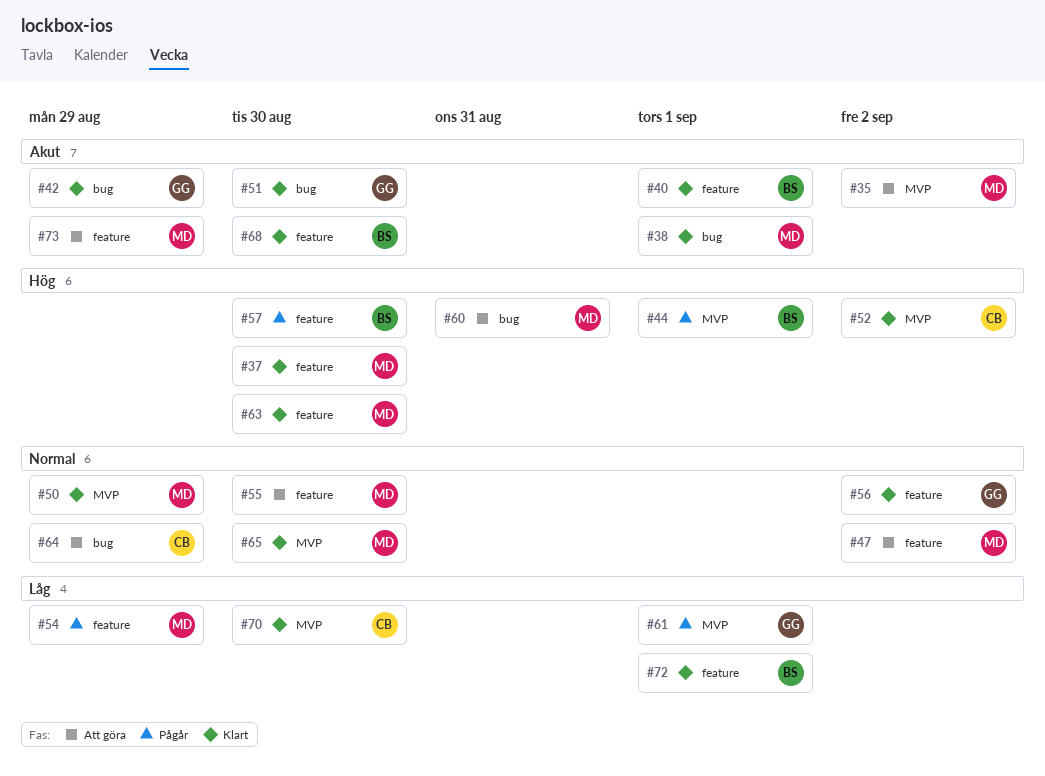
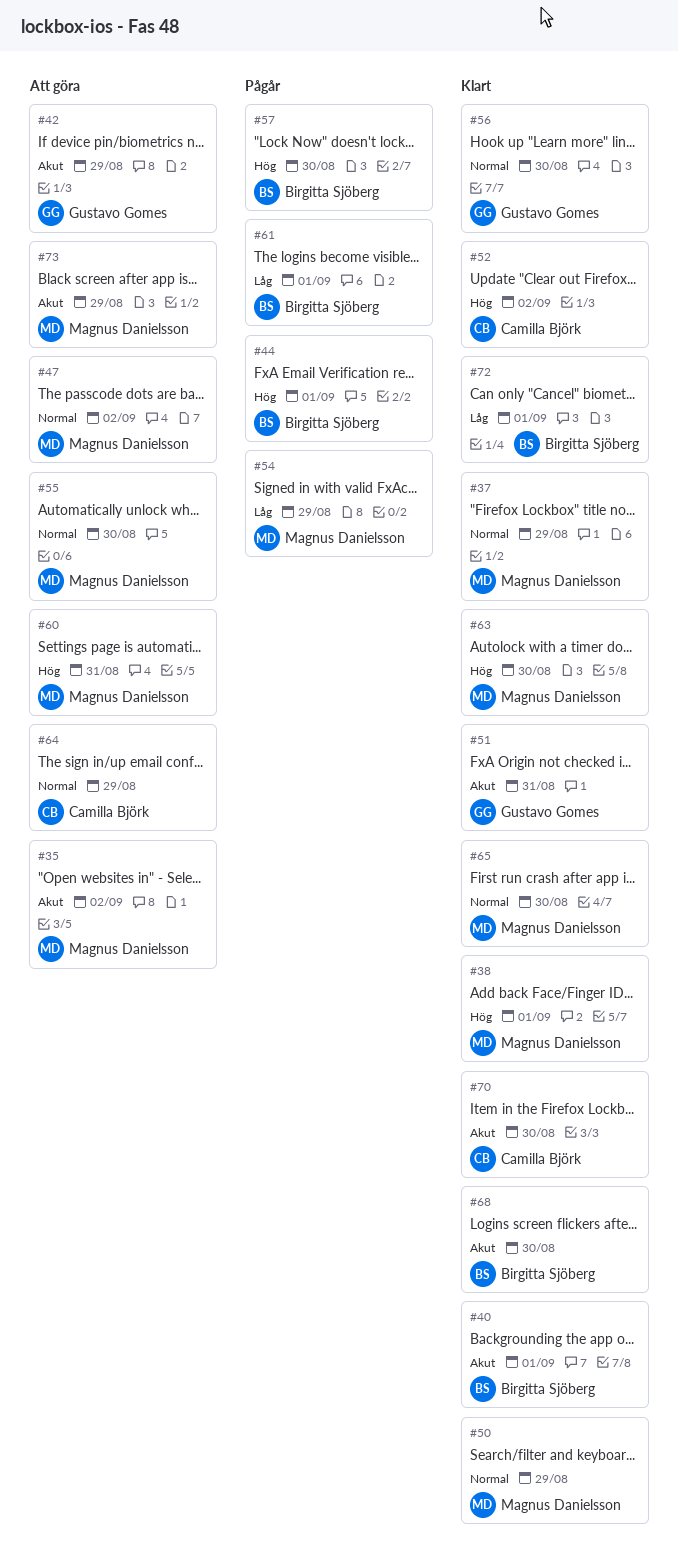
#37, priority: Hög -> Normal
#37, due: Aug 30 -> Aug 29
#38, priority: Akut -> Hög
#42, status: Klart -> Att göra
#51, due: Aug 30 -> Aug 31
#56, due: Sep 2 -> Aug 30
#61, owner: Gustavo Gomes -> Birgitta Sjöberg
#70, priority: Låg -> Akut

